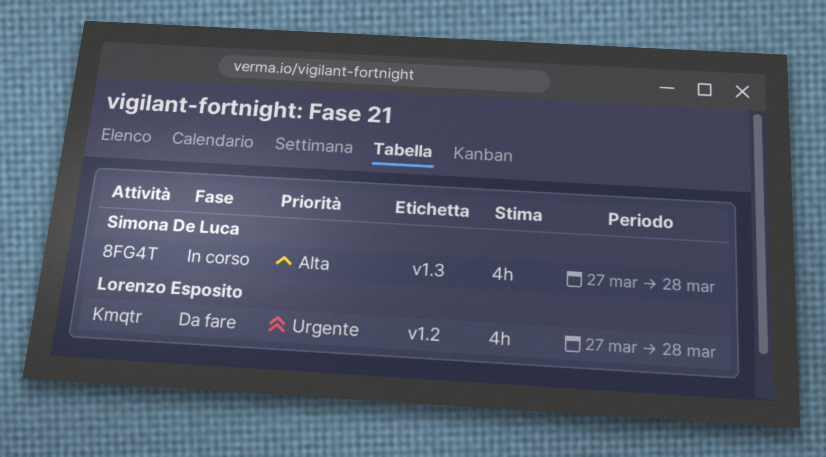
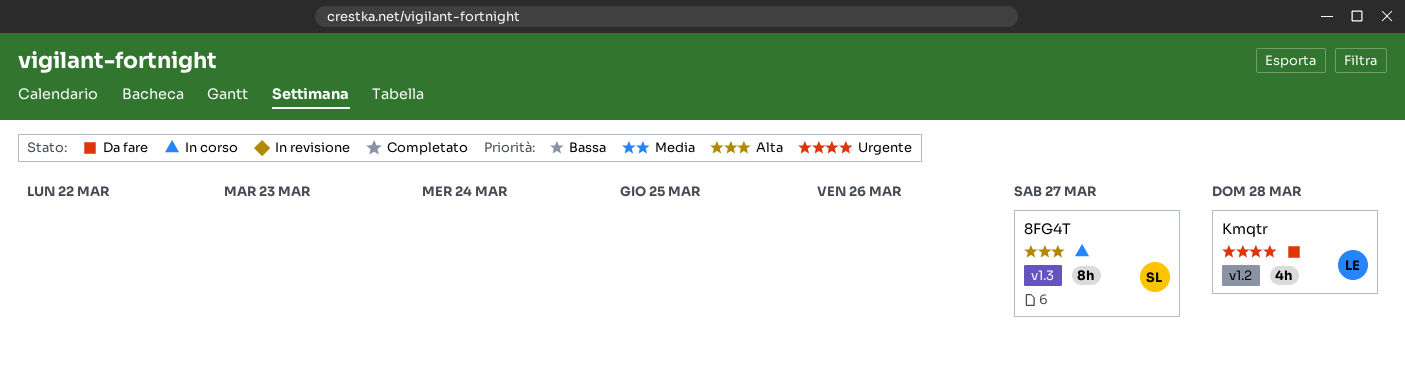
8FG4T, estimate: 4h -> 8h
8FG4T, due: Mar 28 -> Mar 27

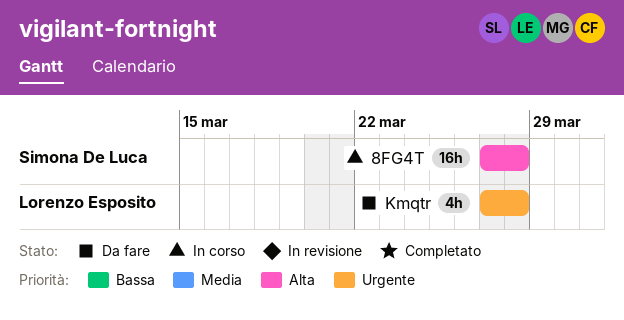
8FG4T, estimate: 8h -> 16h
8FG4T, due: Mar 27 -> Mar 28

